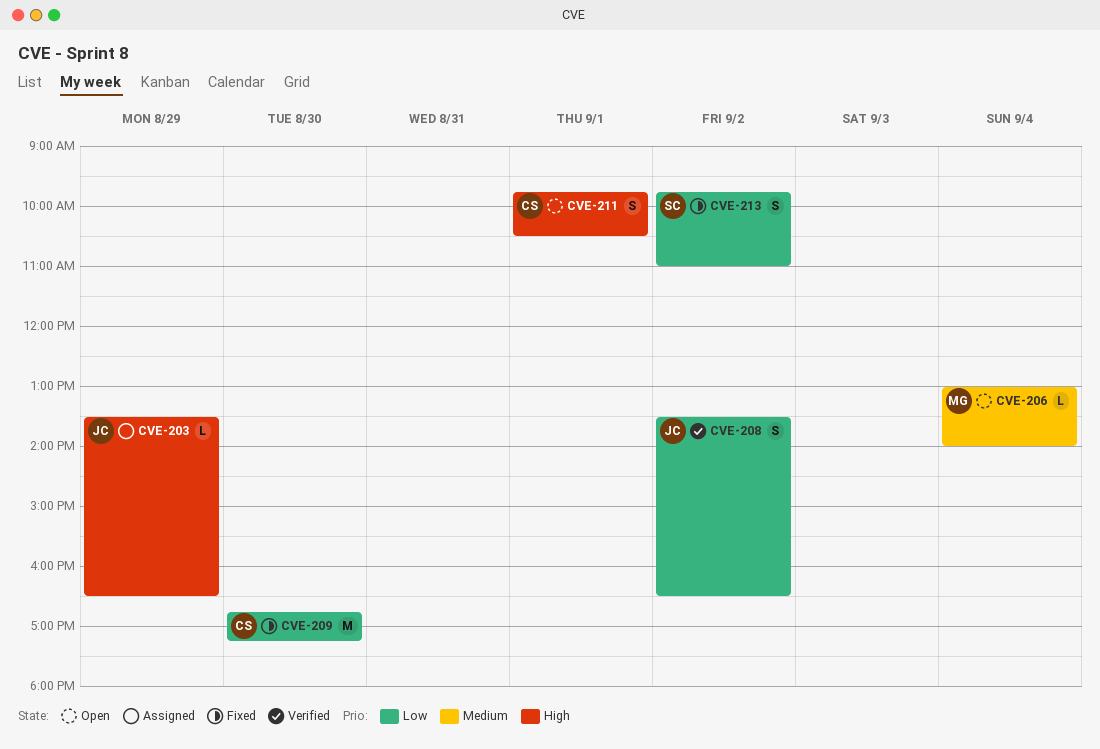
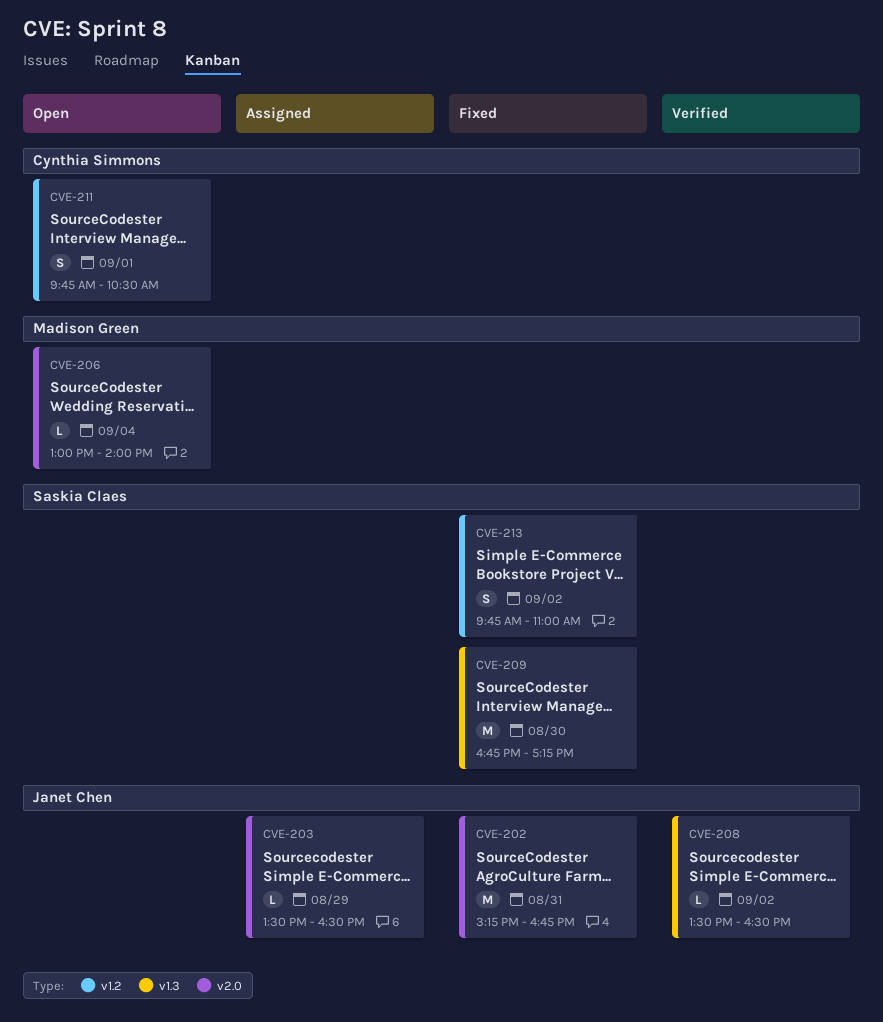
CVE-202: none -> present
CVE-208, estimate: S -> L
CVE-209, owner: Cynthia Simmons -> Saskia Claes

